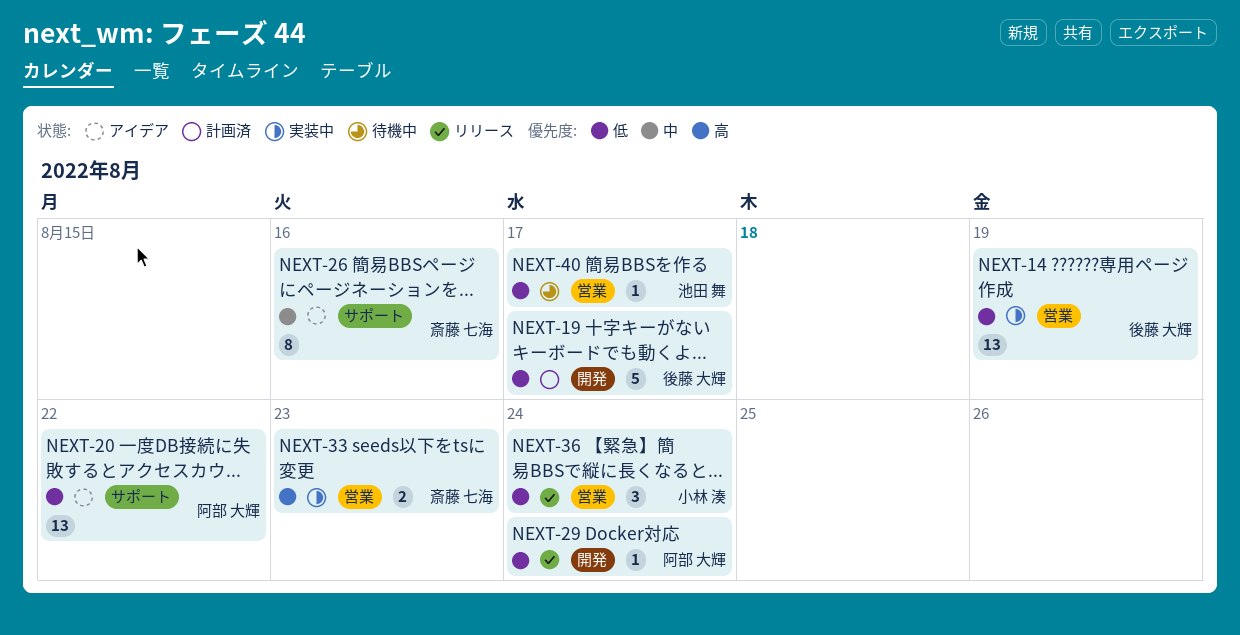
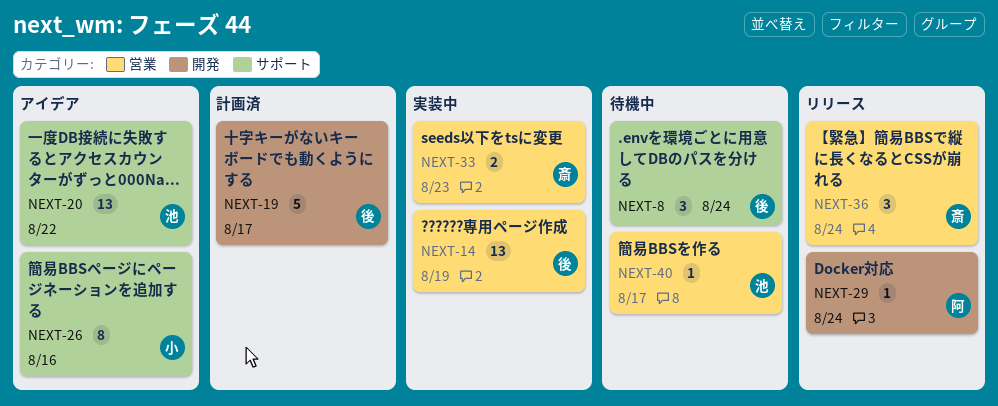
NEXT-8: none -> present
NEXT-20, owner: 阿部 大輝 -> 池田 舞
NEXT-26, owner: 斎藤 七海 -> 小林 湊
NEXT-36, owner: 小林 湊 -> 斎藤 七海

